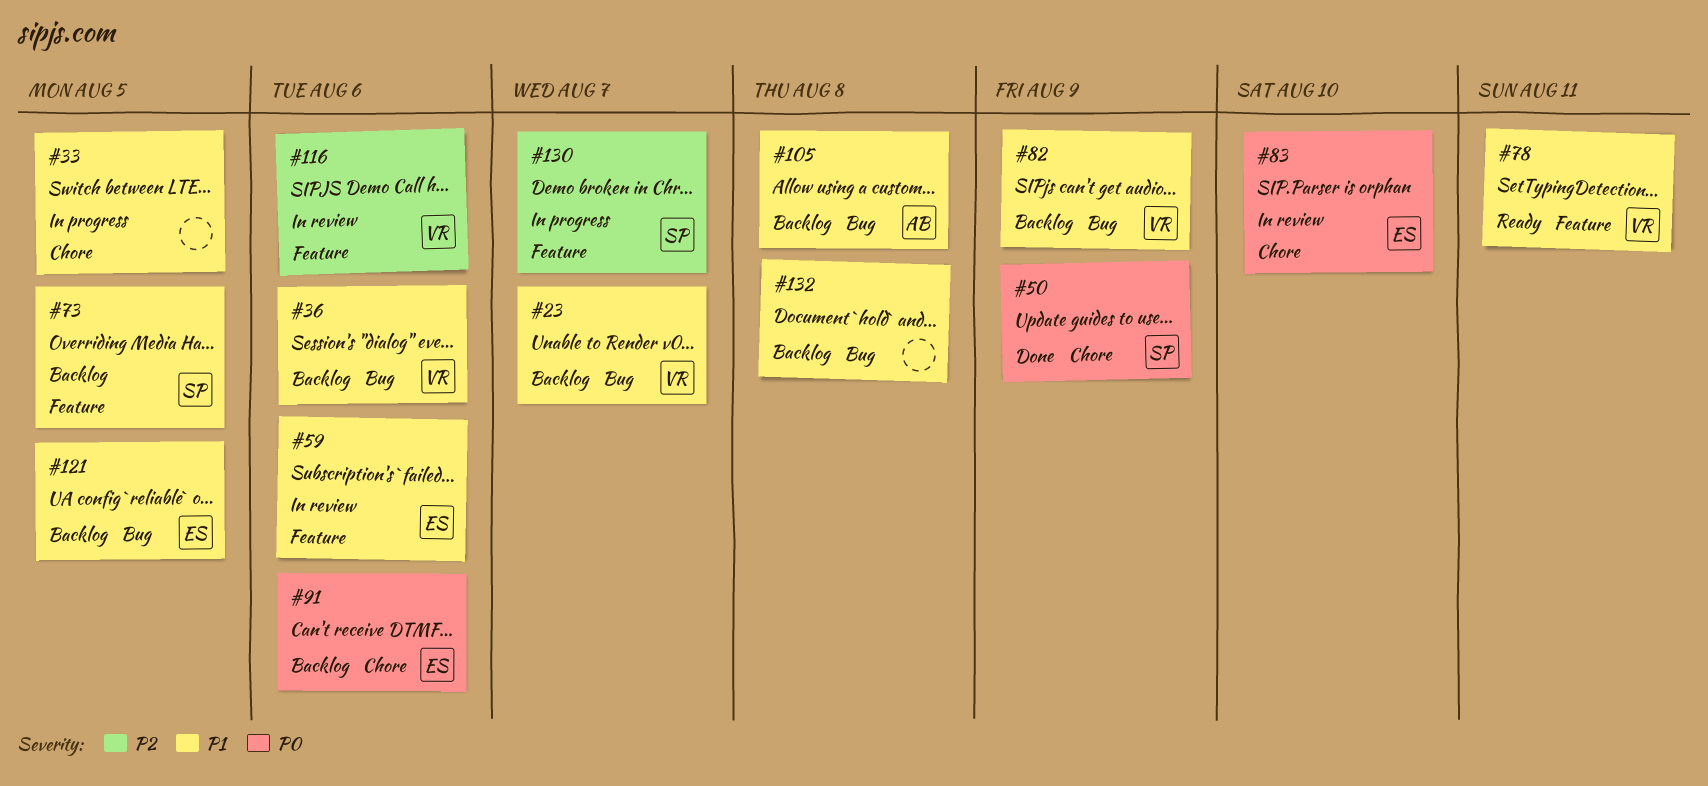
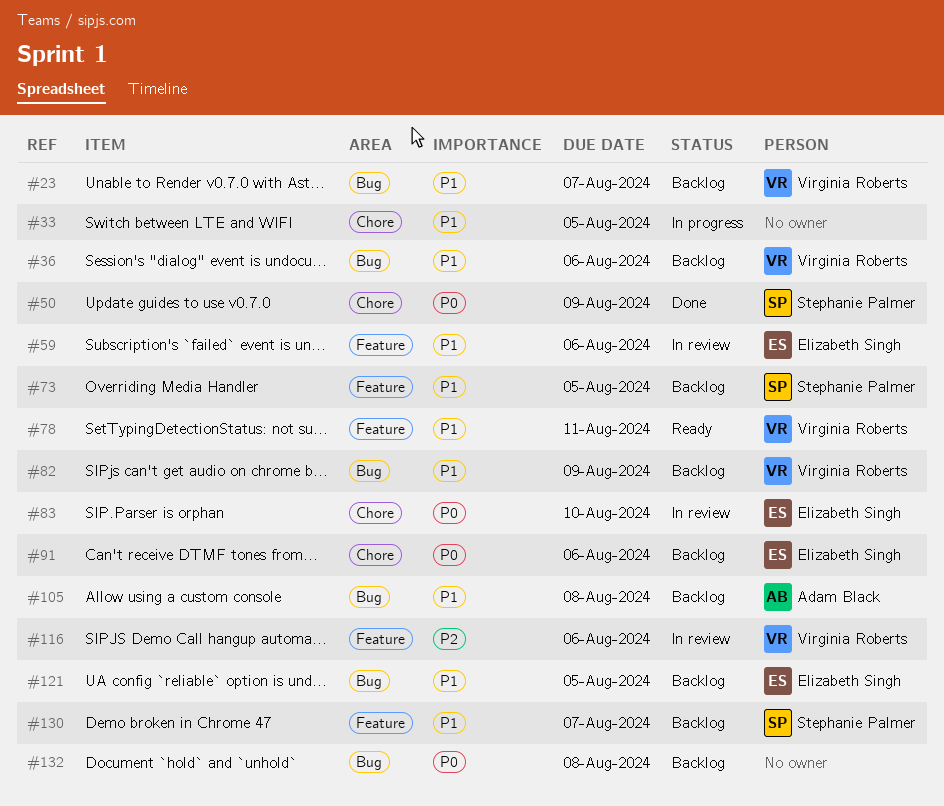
#130, status: In progress -> Backlog
#130, priority: P2 -> P1
#132, priority: P1 -> P0

